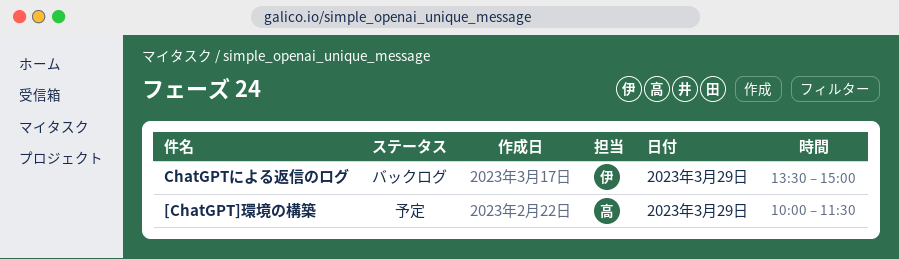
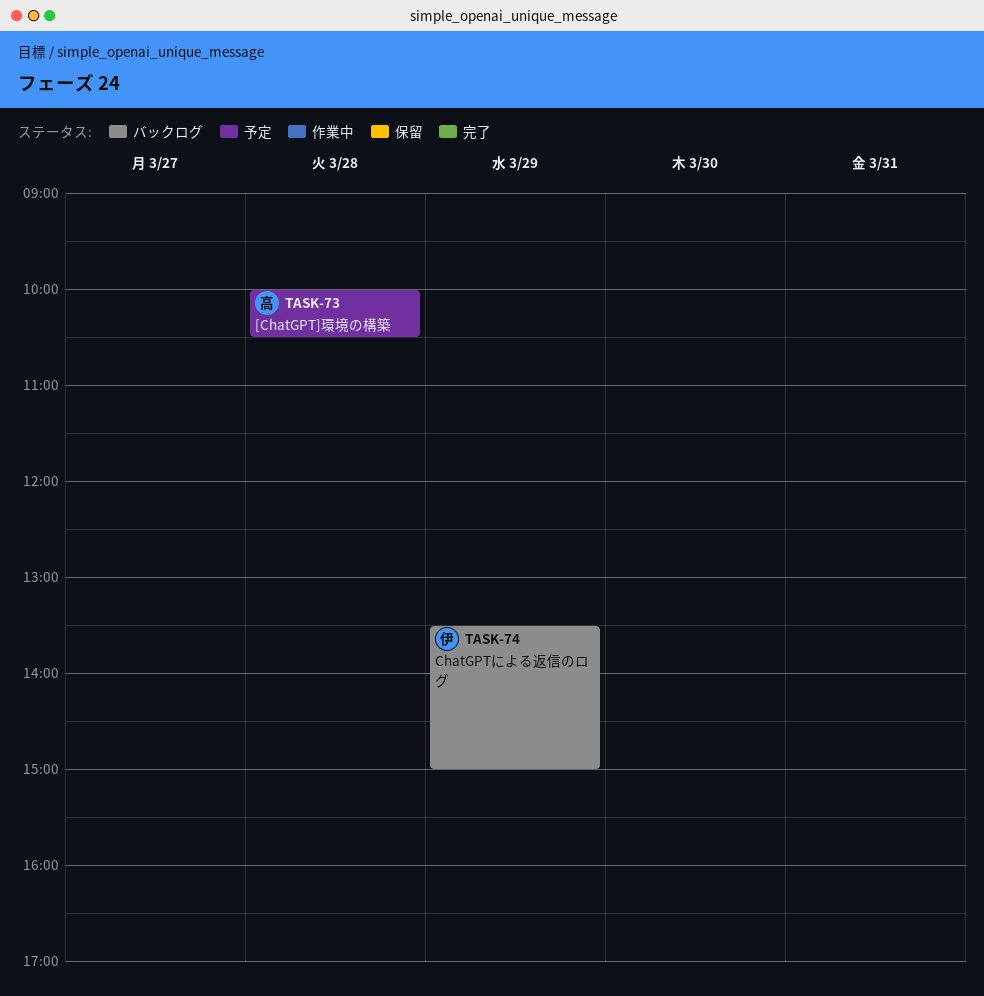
[ChatGPT]環境の構築, day: Mar 29 -> Mar 28
[ChatGPT]環境の構築, ends: 11:30 -> 10:30

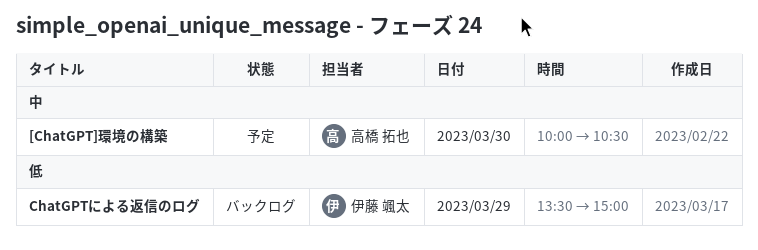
[ChatGPT]環境の構築, day: Mar 28 -> Mar 30

